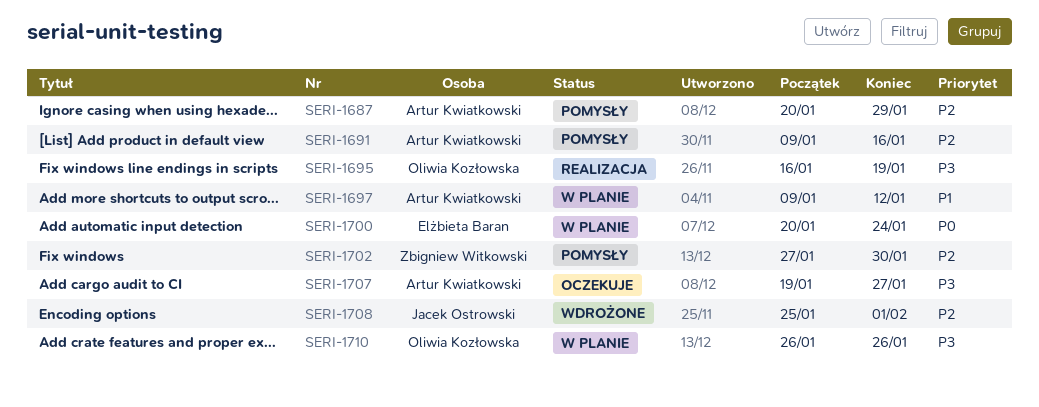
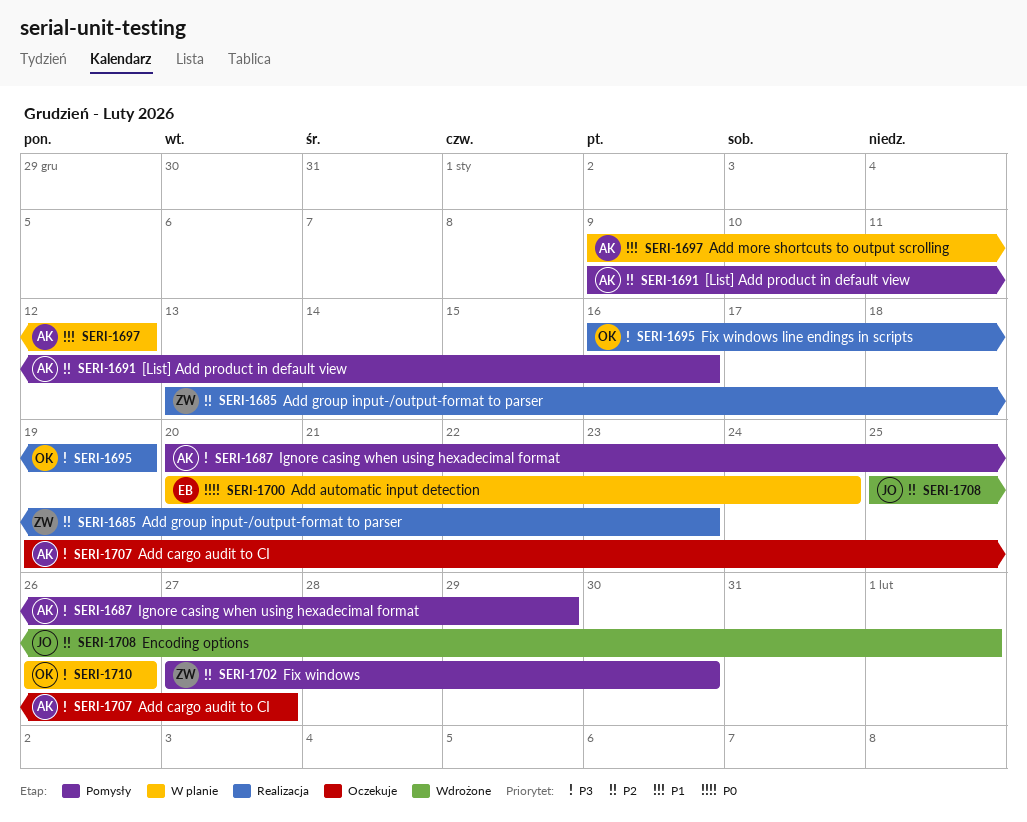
SERI-1685: none -> present
SERI-1687, priority: P2 -> P3

